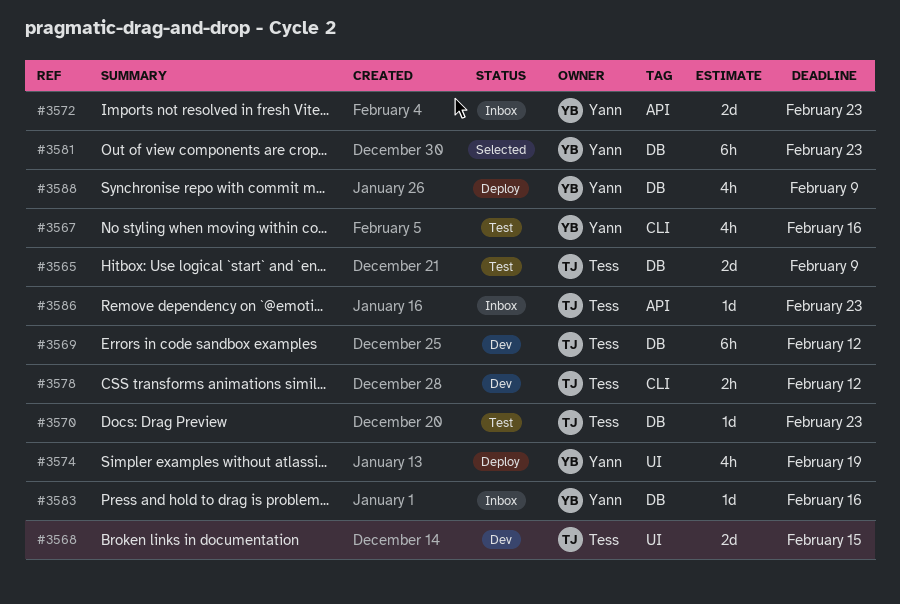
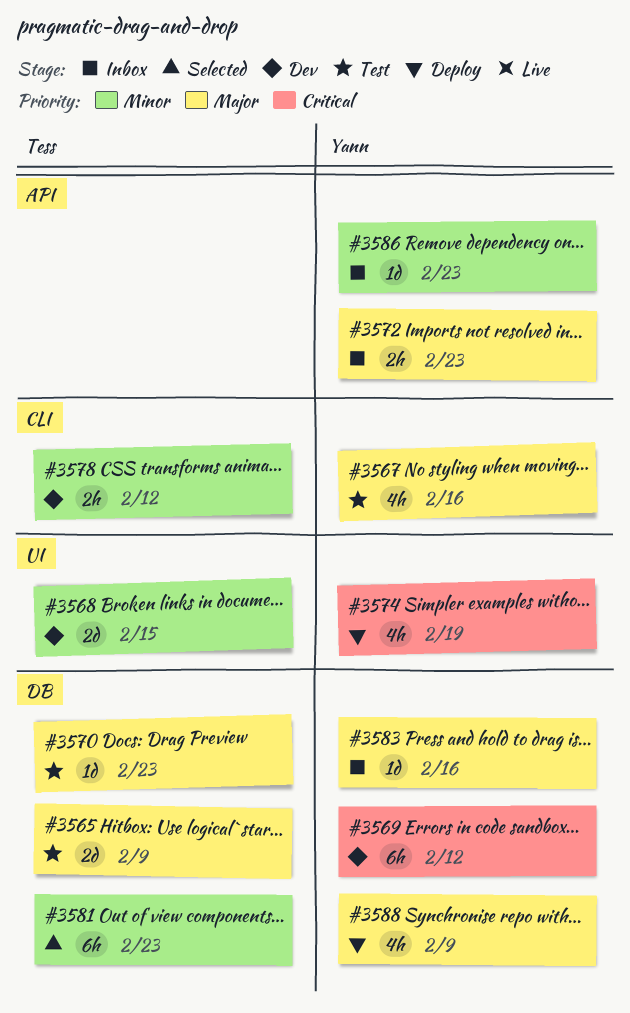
#3569, owner: Tess -> Yann
#3572, estimate: 2d -> 2h
#3581, owner: Yann -> Tess
#3586, owner: Tess -> Yann

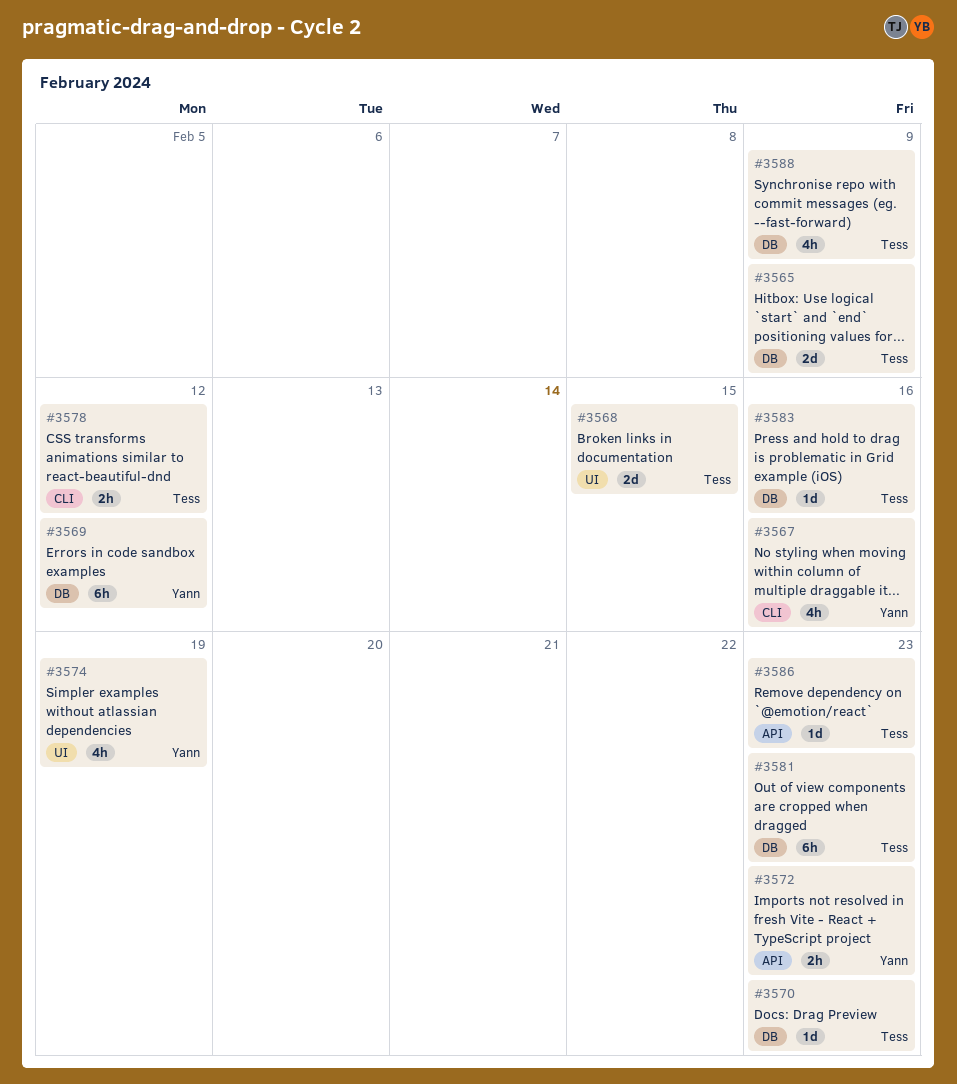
#3583, owner: Yann -> Tess
#3586, owner: Yann -> Tess
#3588, owner: Yann -> Tess

